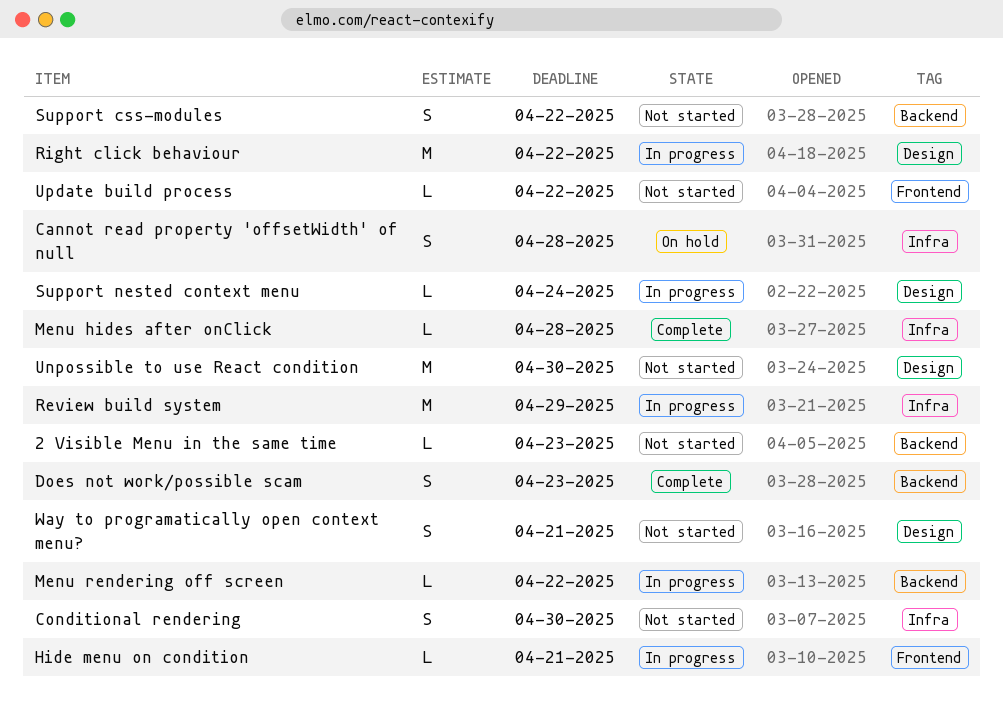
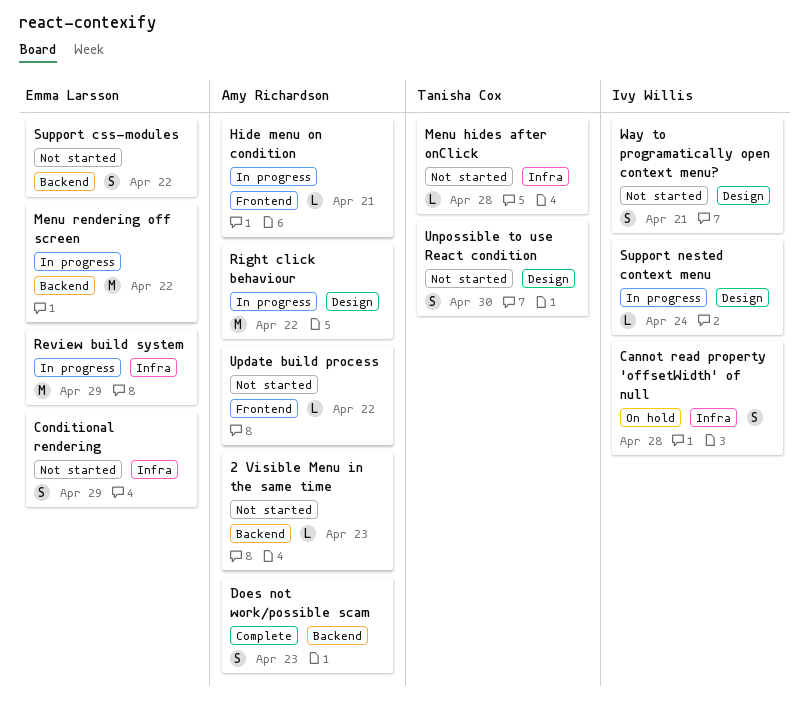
Conditional rendering, due: Apr 30 -> Apr 29
Menu hides after onClick, status: Complete -> Not started
Menu rendering off screen, estimate: L -> M
Unpossible to use React condition, estimate: M -> S

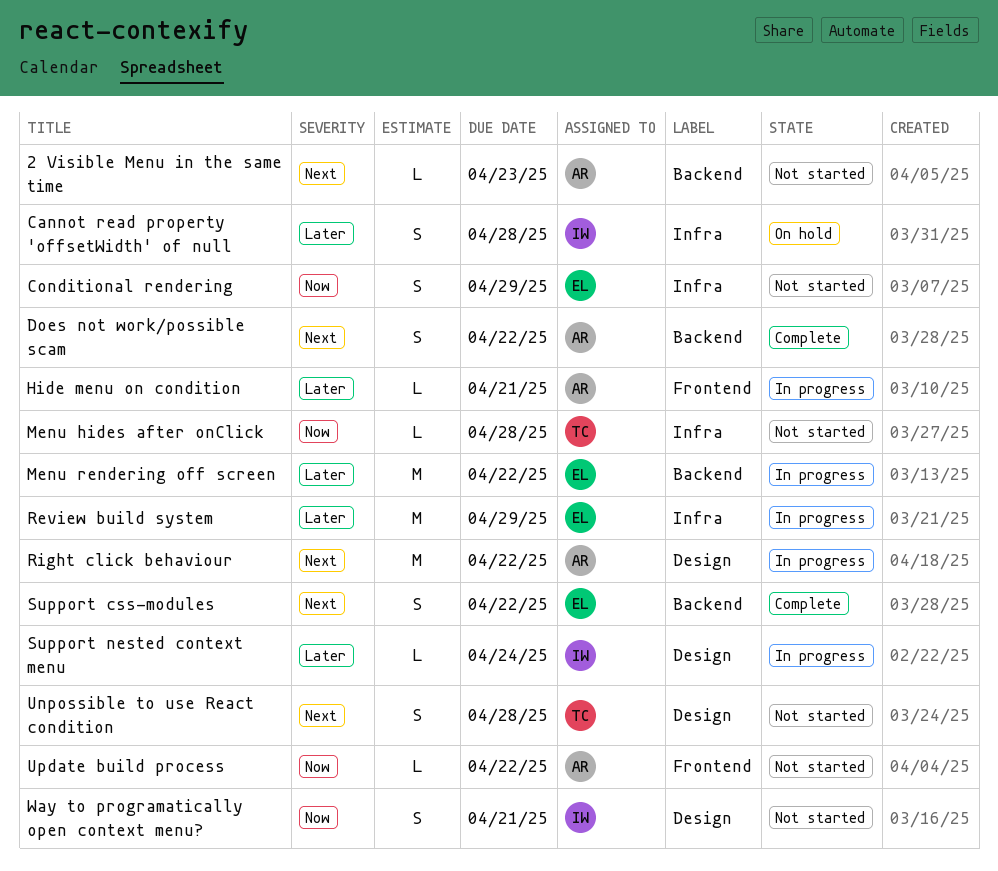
Does not work/possible scam, due: Apr 23 -> Apr 22
Support css-modules, status: Not started -> Complete
Unpossible to use React condition, due: Apr 30 -> Apr 28

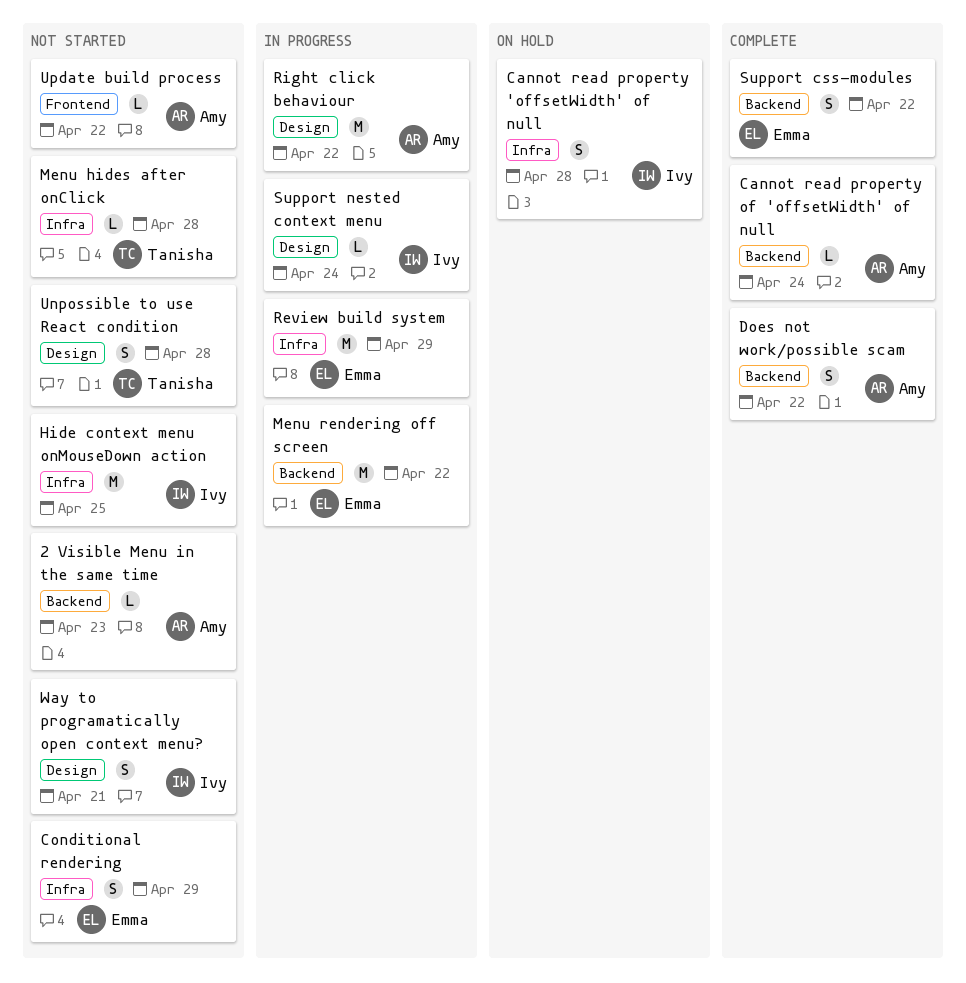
Cannot read property of 'offsetWidth' of null: none -> present
Hide context menu onMouseDown action: none -> present
Hide menu on condition: present -> none

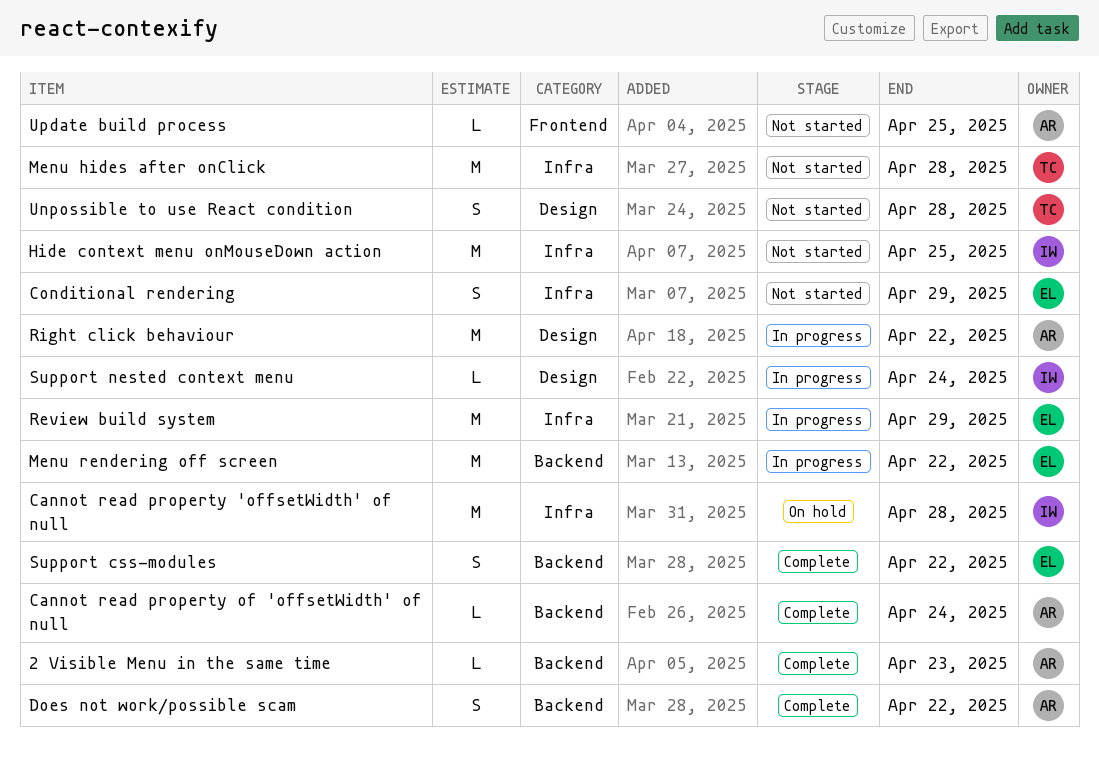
2 Visible Menu in the same time, status: Not started -> Complete
Cannot read property 'offsetWidth' of null, estimate: S -> M
Menu hides after onClick, estimate: L -> M
Update build process, due: Apr 22 -> Apr 25
Way to programatically open context menu?: present -> none

